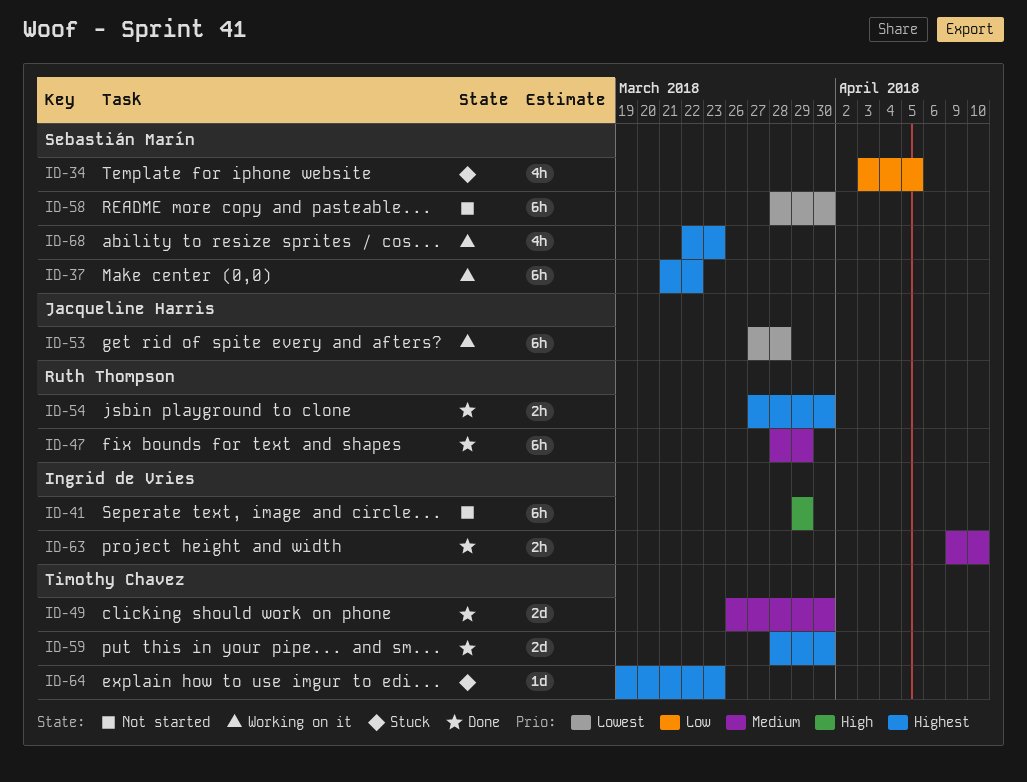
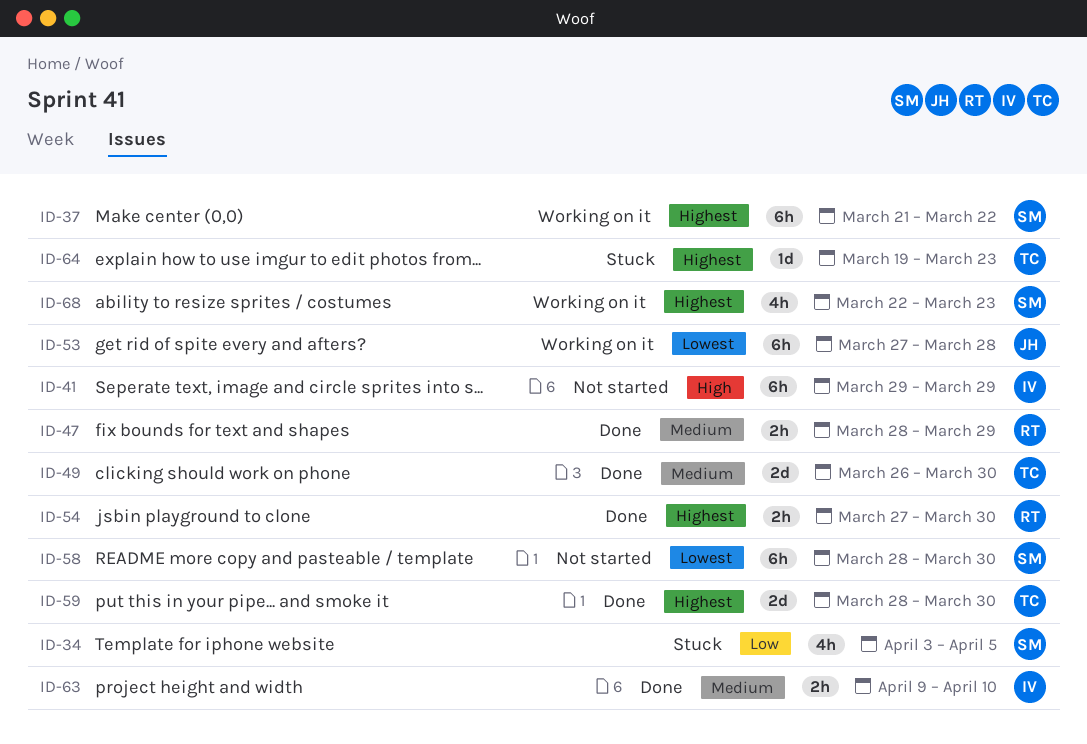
ID-47, estimate: 6h -> 2h

